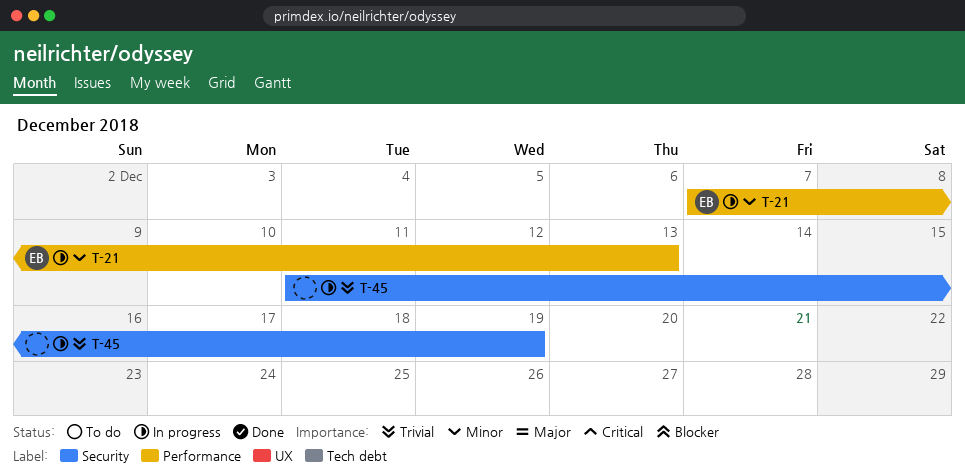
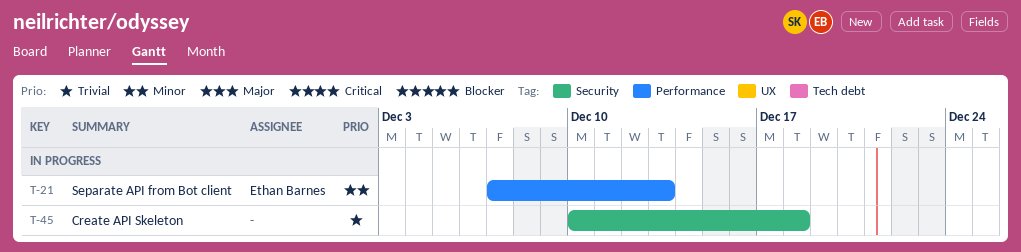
T-45, start: Dec 11 -> Dec 10
T-45, due: Dec 19 -> Dec 18

